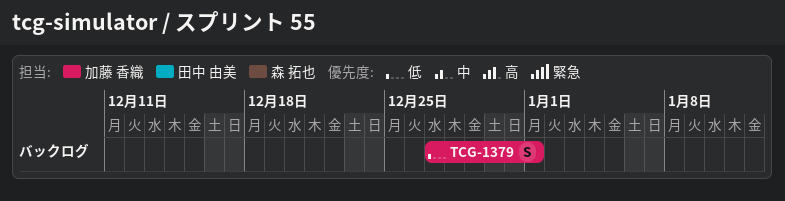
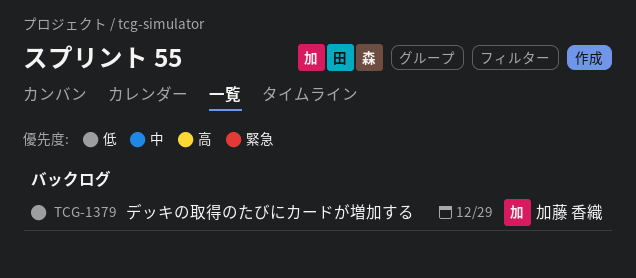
TCG-1379, due: Jan 1 -> Dec 29

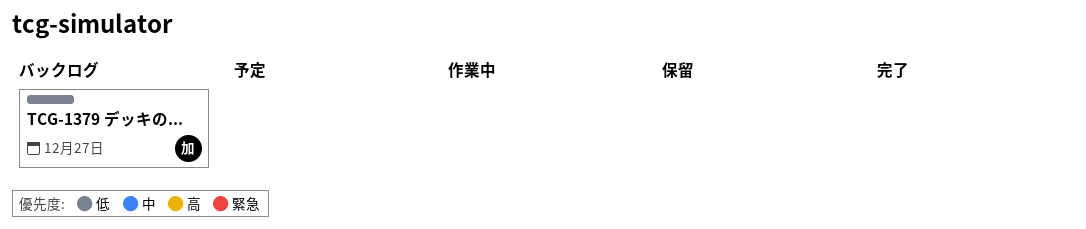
TCG-1379, due: Dec 29 -> Dec 27

